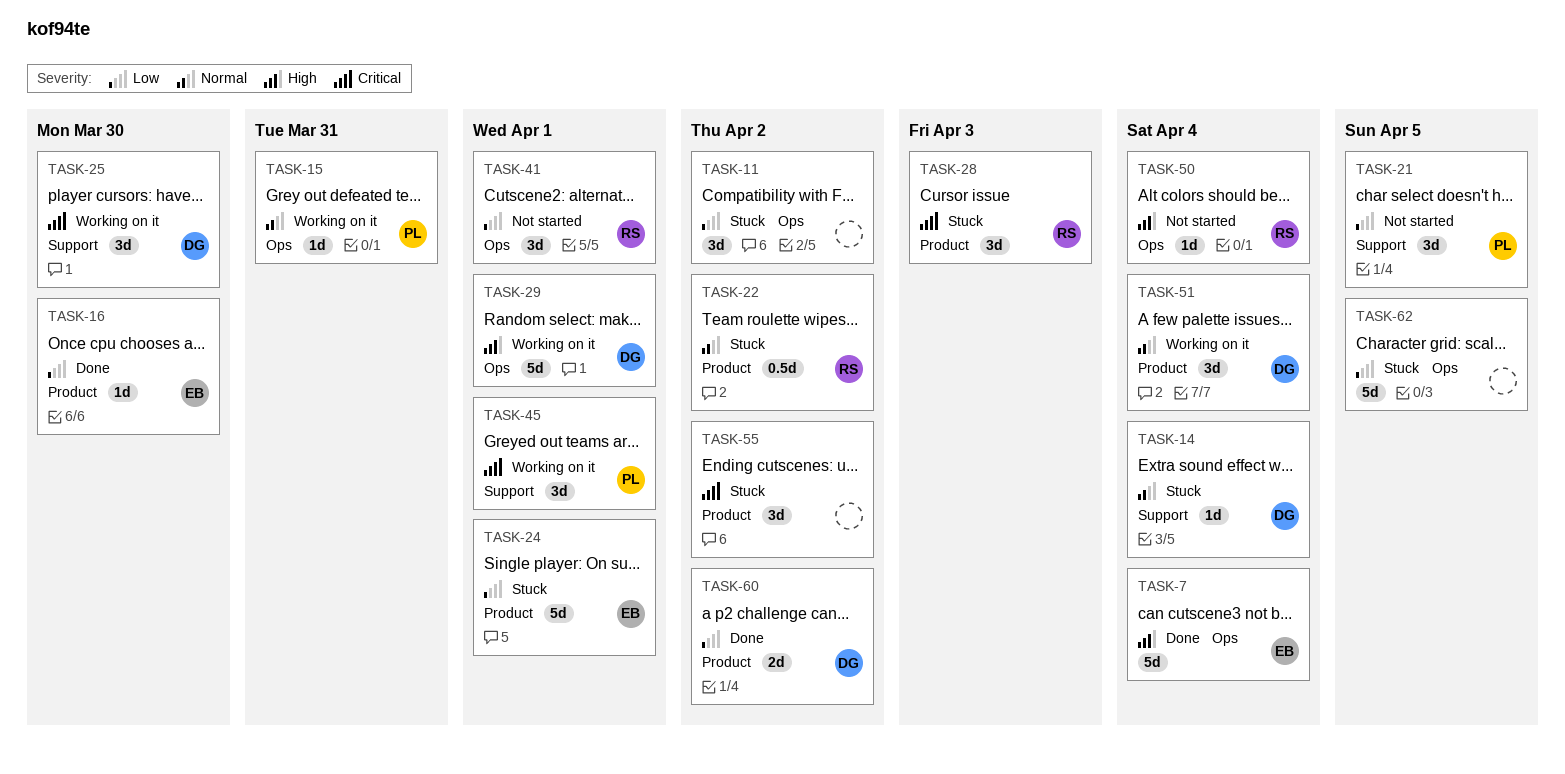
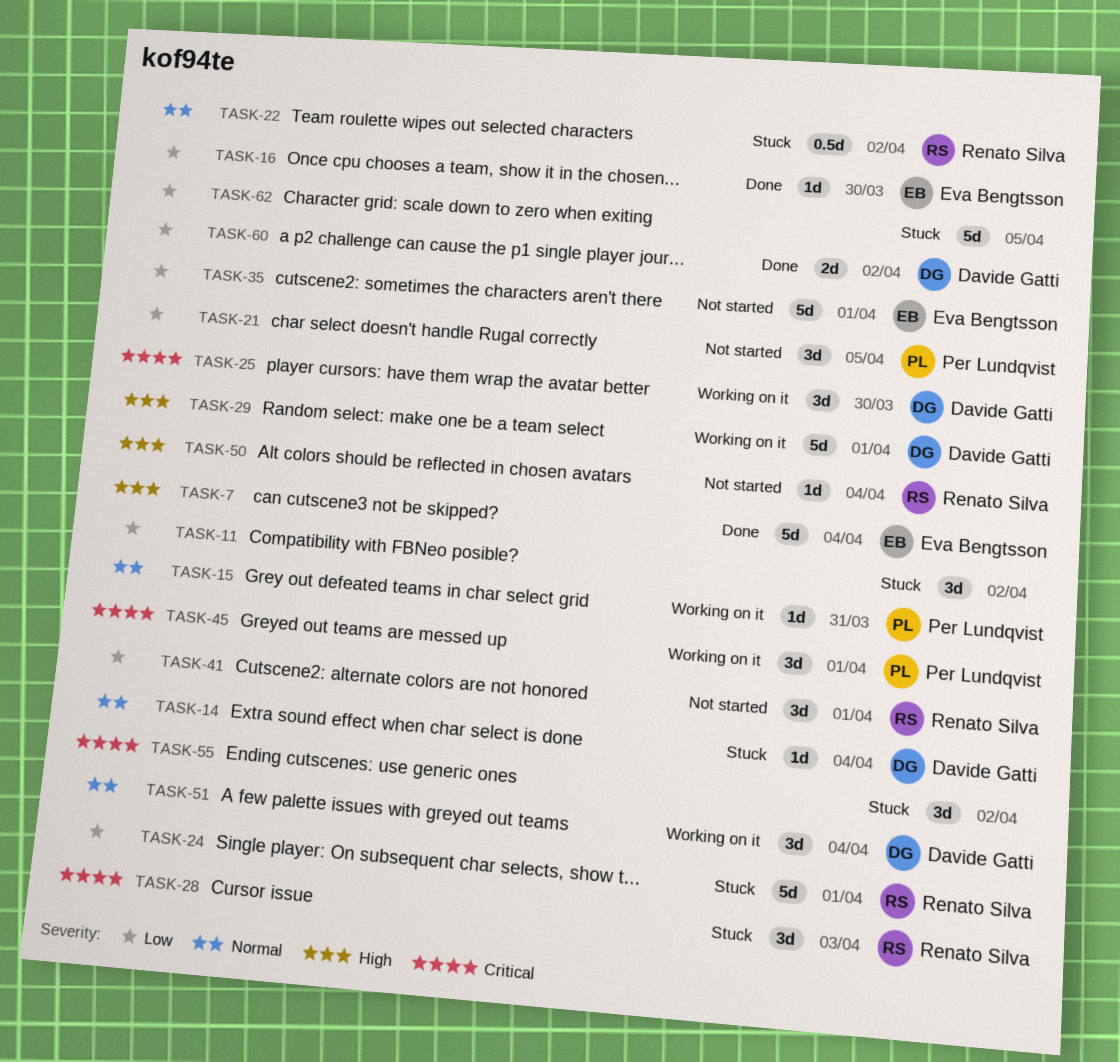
TASK-24, owner: Eva Bengtsson -> Renato Silva
TASK-35: none -> present

